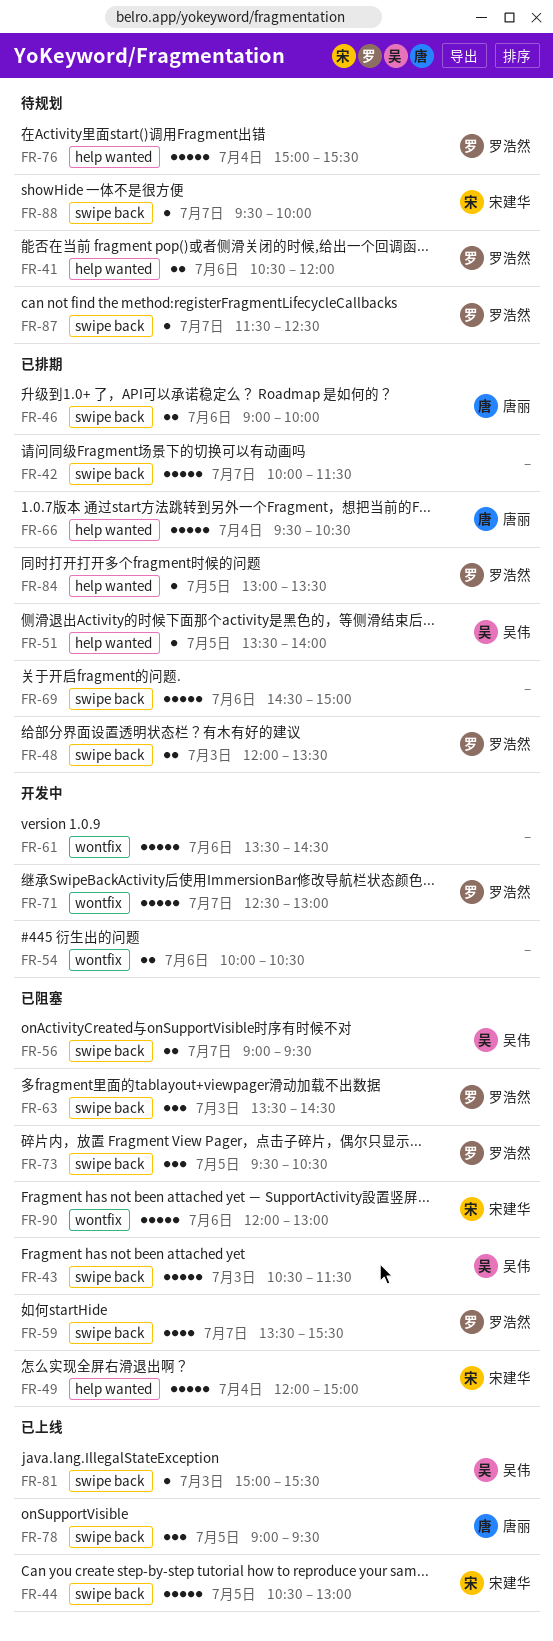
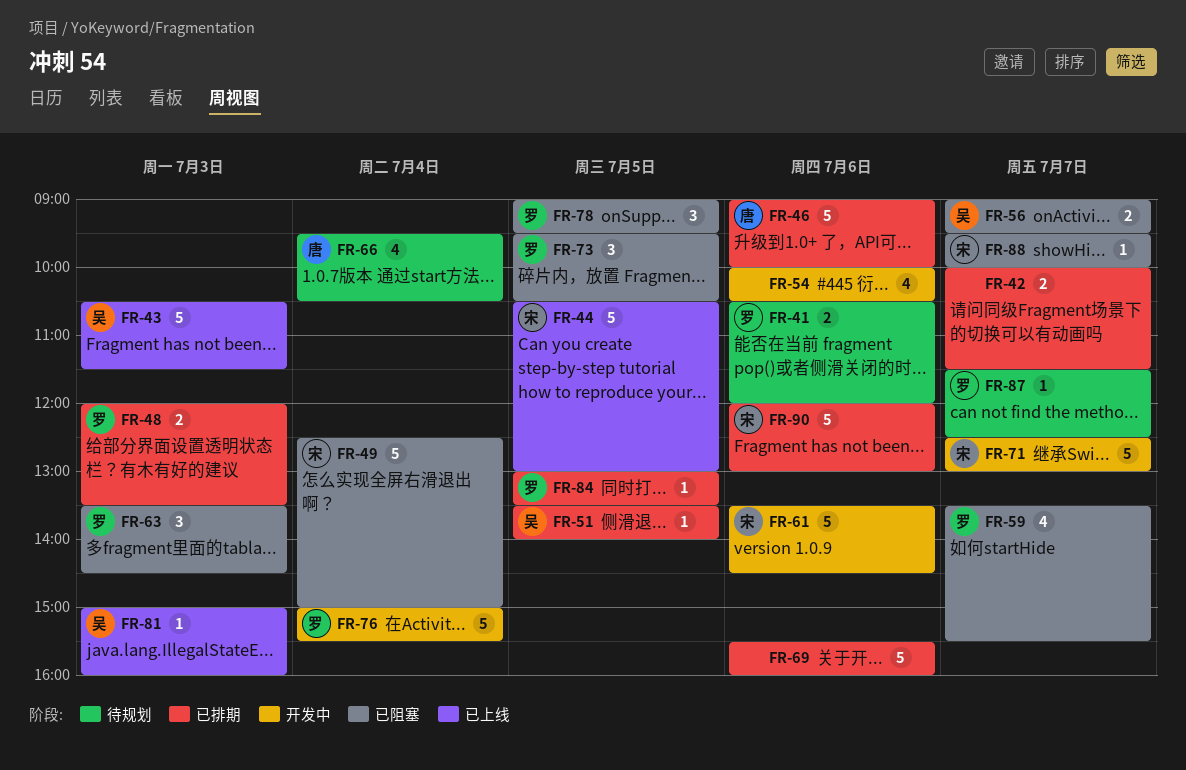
FR-42, estimate: 5 -> 2
FR-43, status: 已阻塞 -> 已上线
FR-46, estimate: 2 -> 5
FR-49, begins: 12:00 -> 12:30
FR-54, estimate: 2 -> 4
FR-61, owner: none -> 宋建华
FR-66, status: 已排期 -> 待规划
FR-66, estimate: 5 -> 4
FR-69, begins: 14:30 -> 15:30
FR-69, ends: 15:00 -> 16:00
FR-71, owner: 罗浩然 -> 宋建华
FR-76, status: 待规划 -> 开发中
FR-78, status: 已上线 -> 已阻塞
FR-78, owner: 唐丽 -> 罗浩然
FR-81, ends: 15:30 -> 16:00
FR-88, status: 待规划 -> 已阻塞
FR-90, status: 已阻塞 -> 已排期

